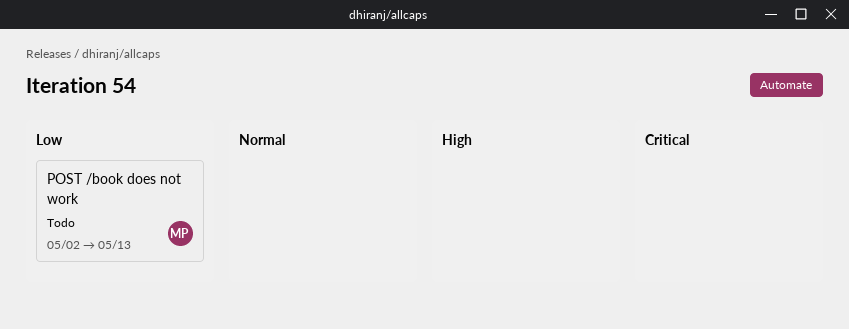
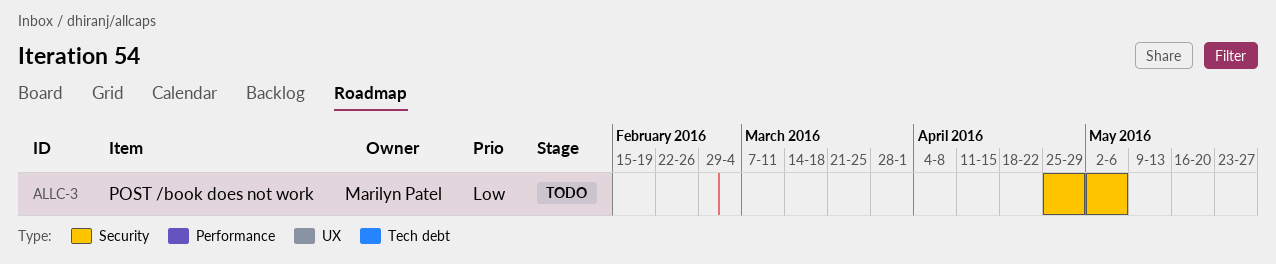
POST /book does not work, start: May 2 -> Apr 25
POST /book does not work, due: May 13 -> May 6

